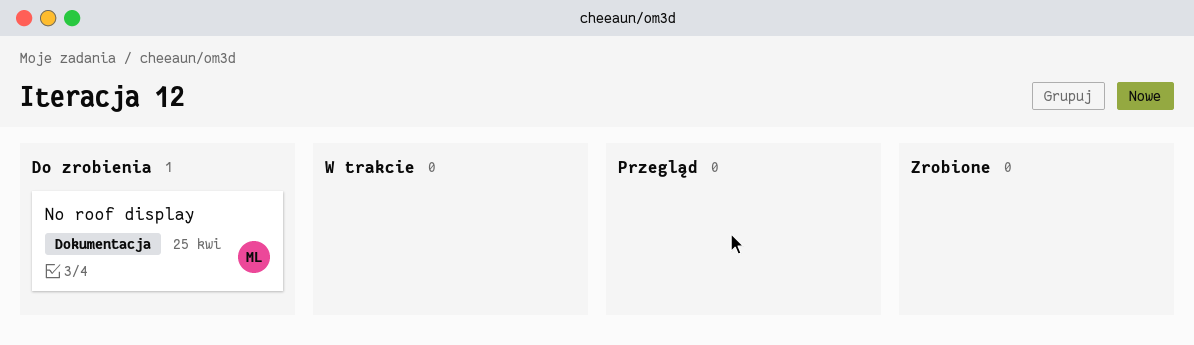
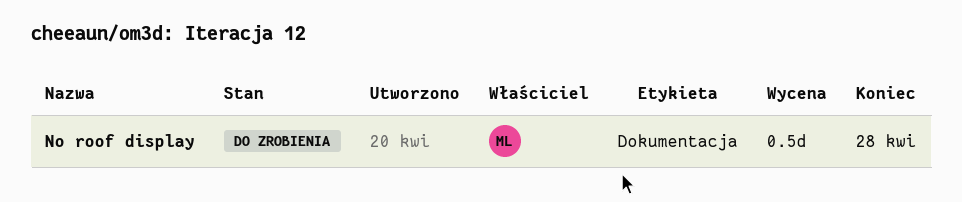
No roof display, due: Apr 25 -> Apr 28

